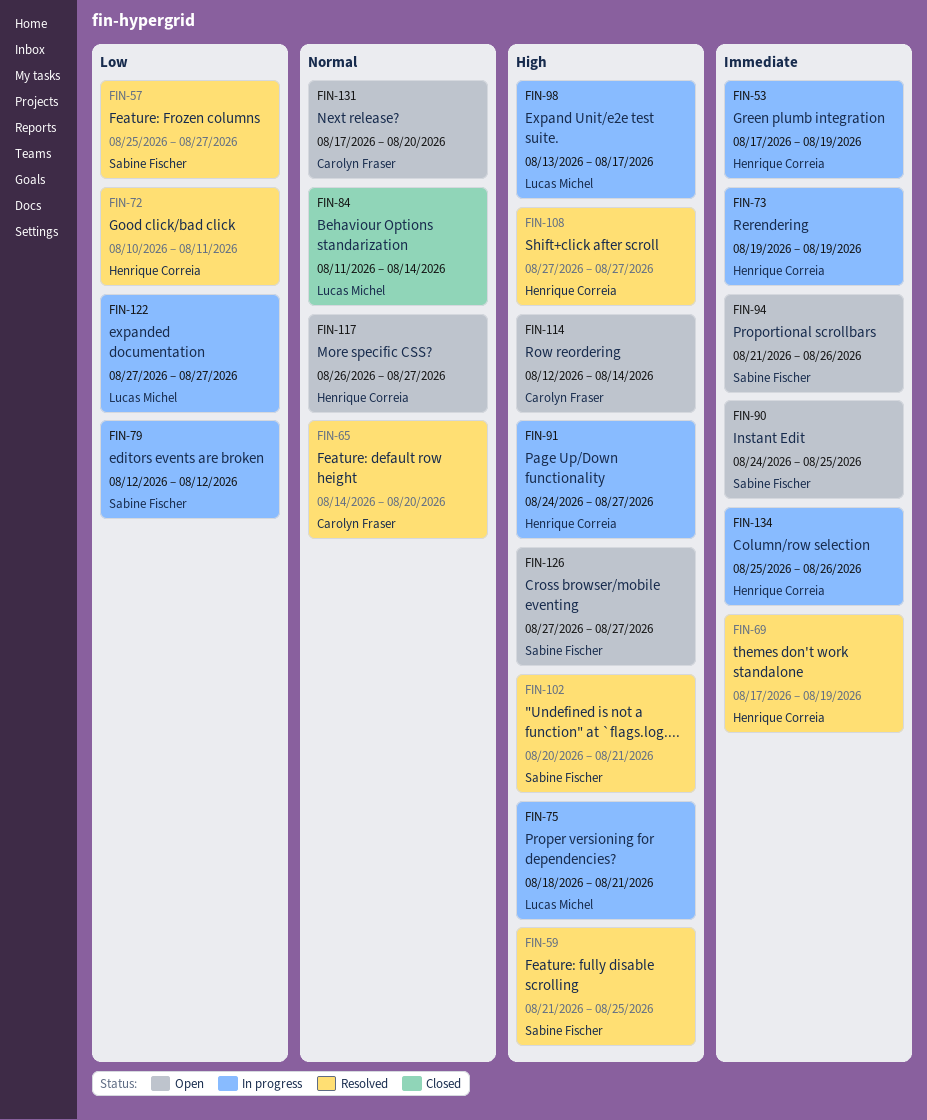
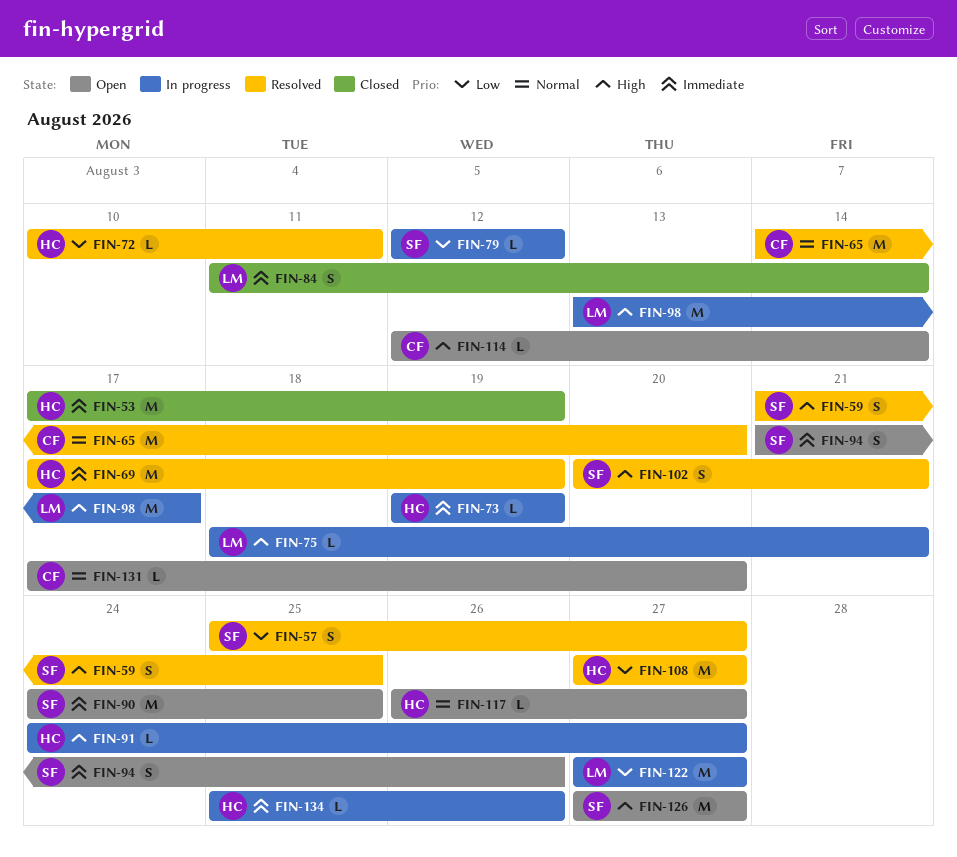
FIN-53, status: In progress -> Closed
FIN-84, priority: Normal -> Immediate
FIN-108, priority: High -> Low

